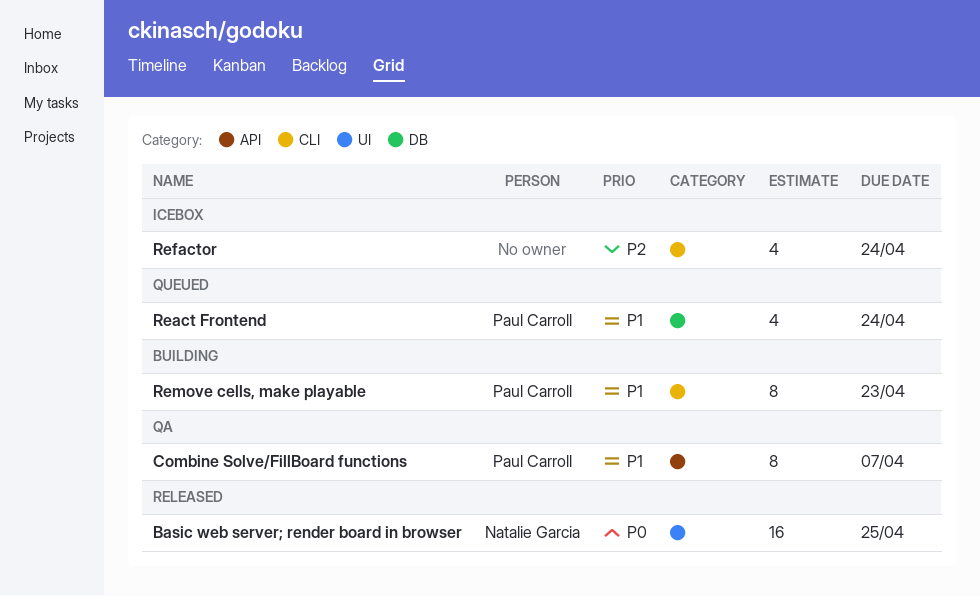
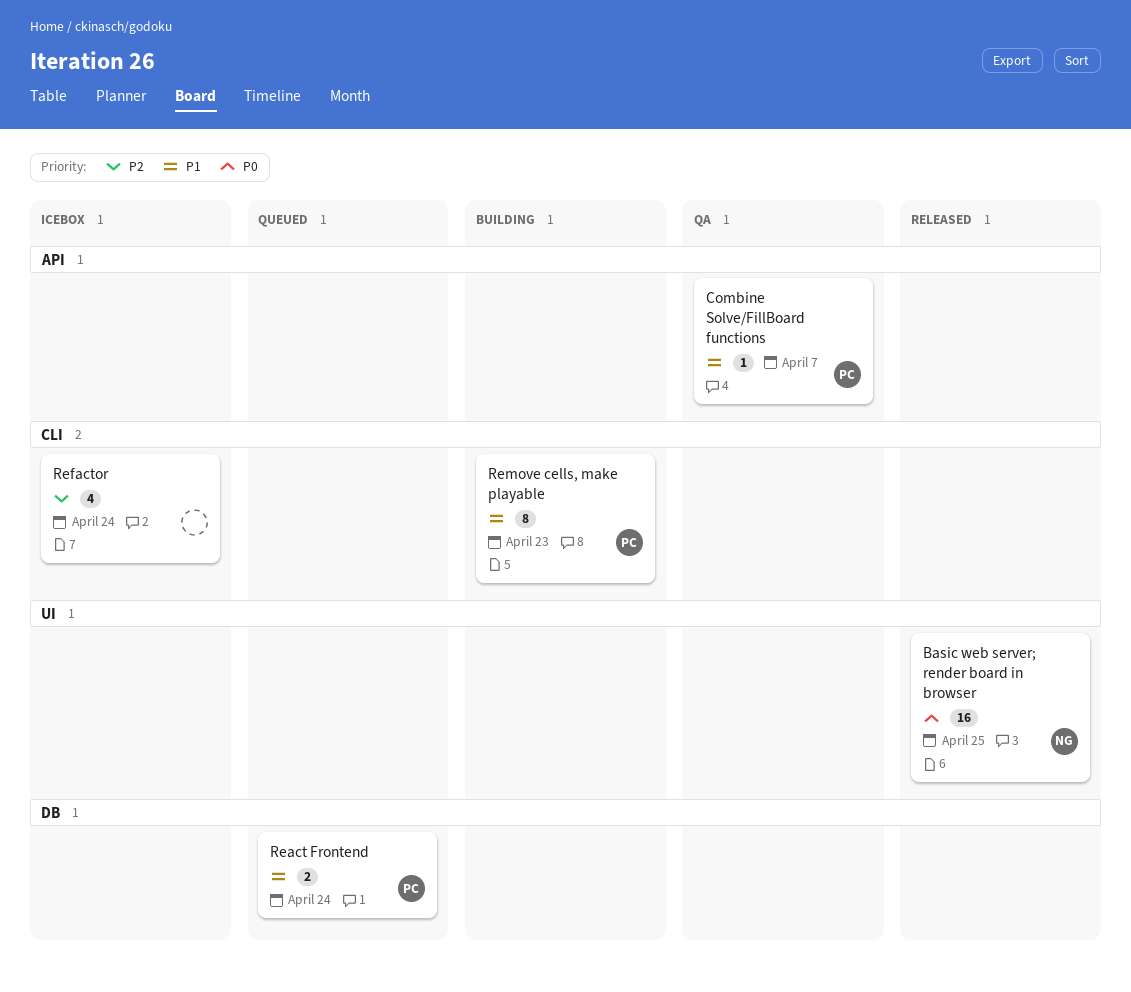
Combine Solve/FillBoard functions, estimate: 8 -> 1
React Frontend, estimate: 4 -> 2

